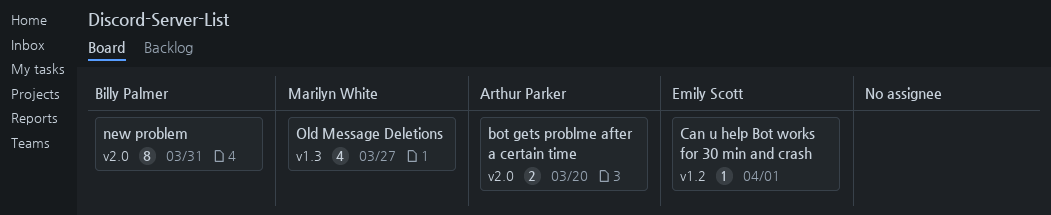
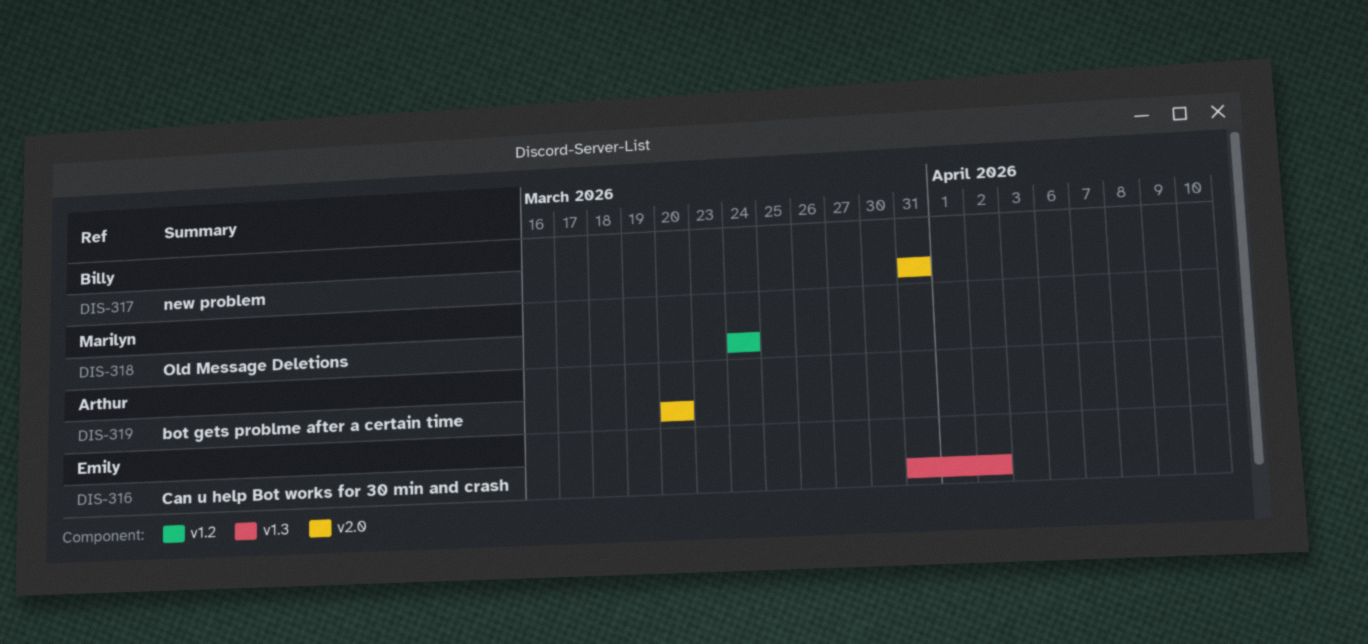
Can u help Bot works for 30 min and crash, label: v1.2 -> v1.3
Can u help Bot works for 30 min and crash, due: Apr 1 -> Apr 2
Old Message Deletions, label: v1.3 -> v1.2
Old Message Deletions, due: Mar 27 -> Mar 24

